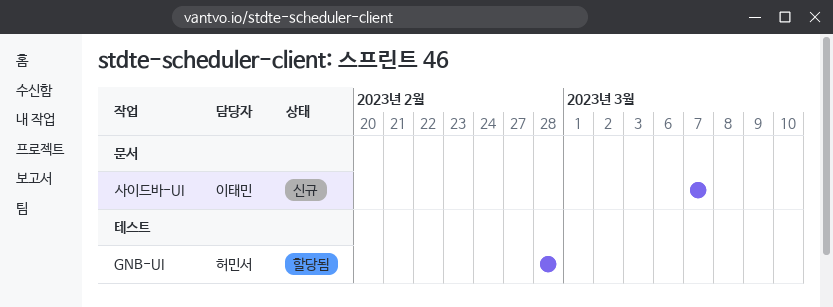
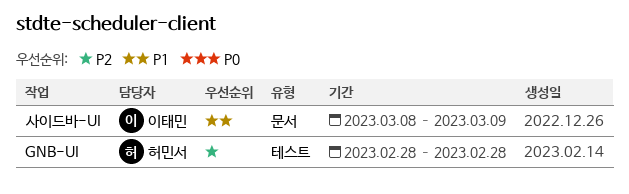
사이드바-UI, start: Mar 7 -> Mar 8
사이드바-UI, due: Mar 7 -> Mar 9

